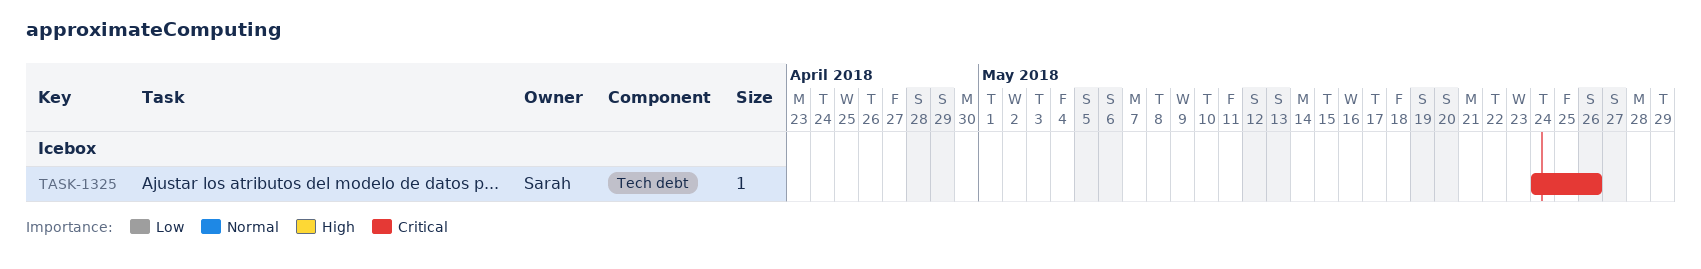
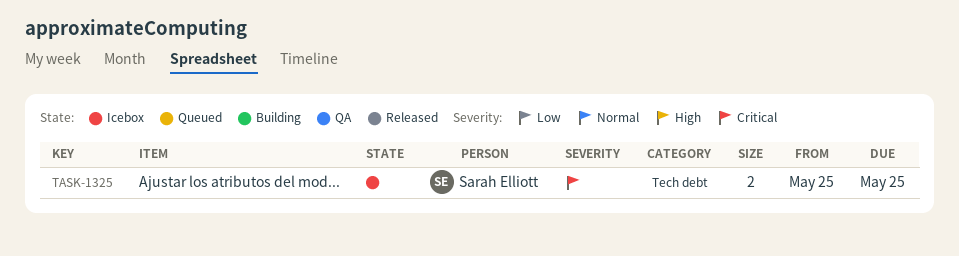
TASK-1325, estimate: 1 -> 2
TASK-1325, start: May 24 -> May 25
TASK-1325, due: May 26 -> May 25

